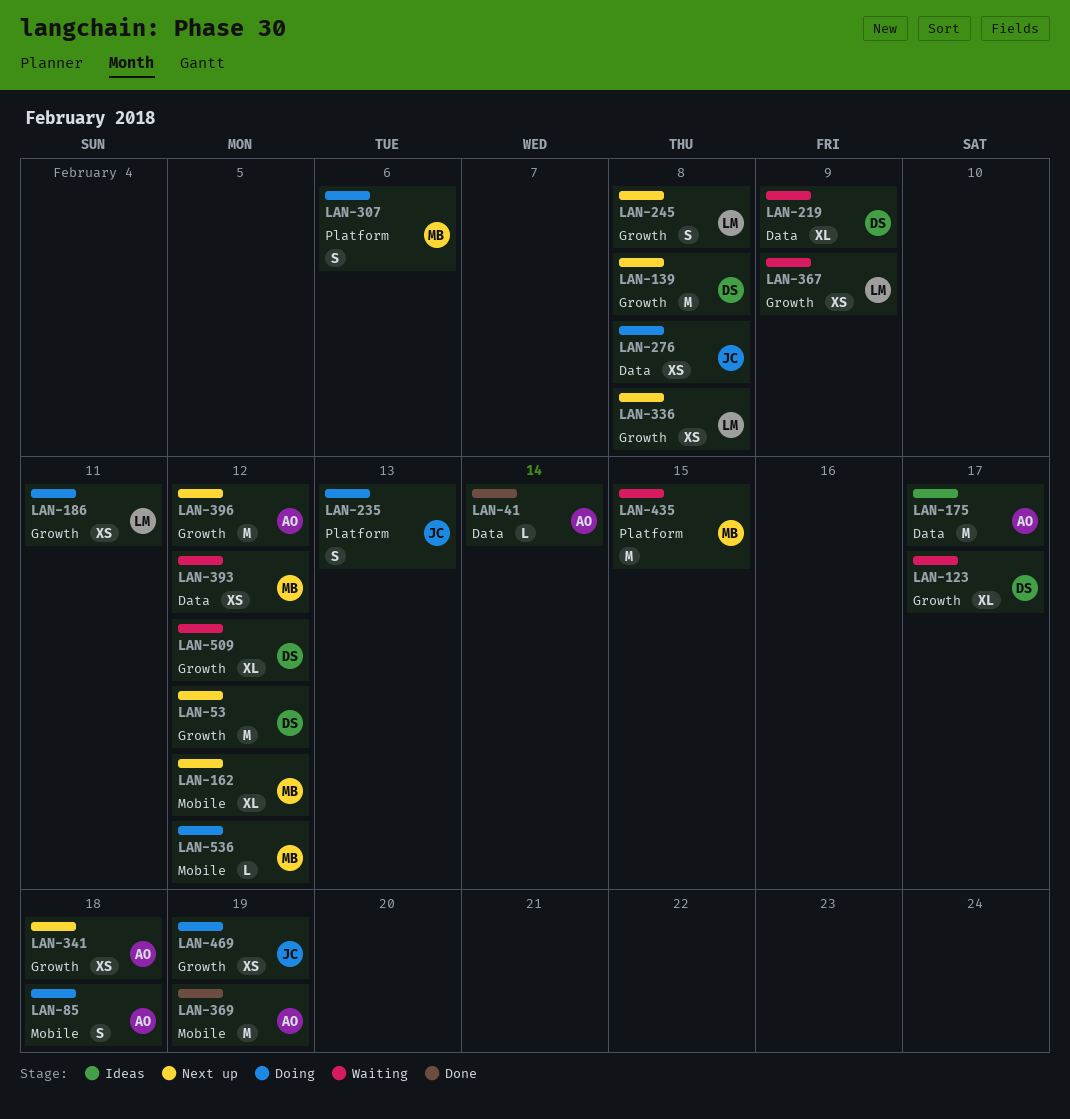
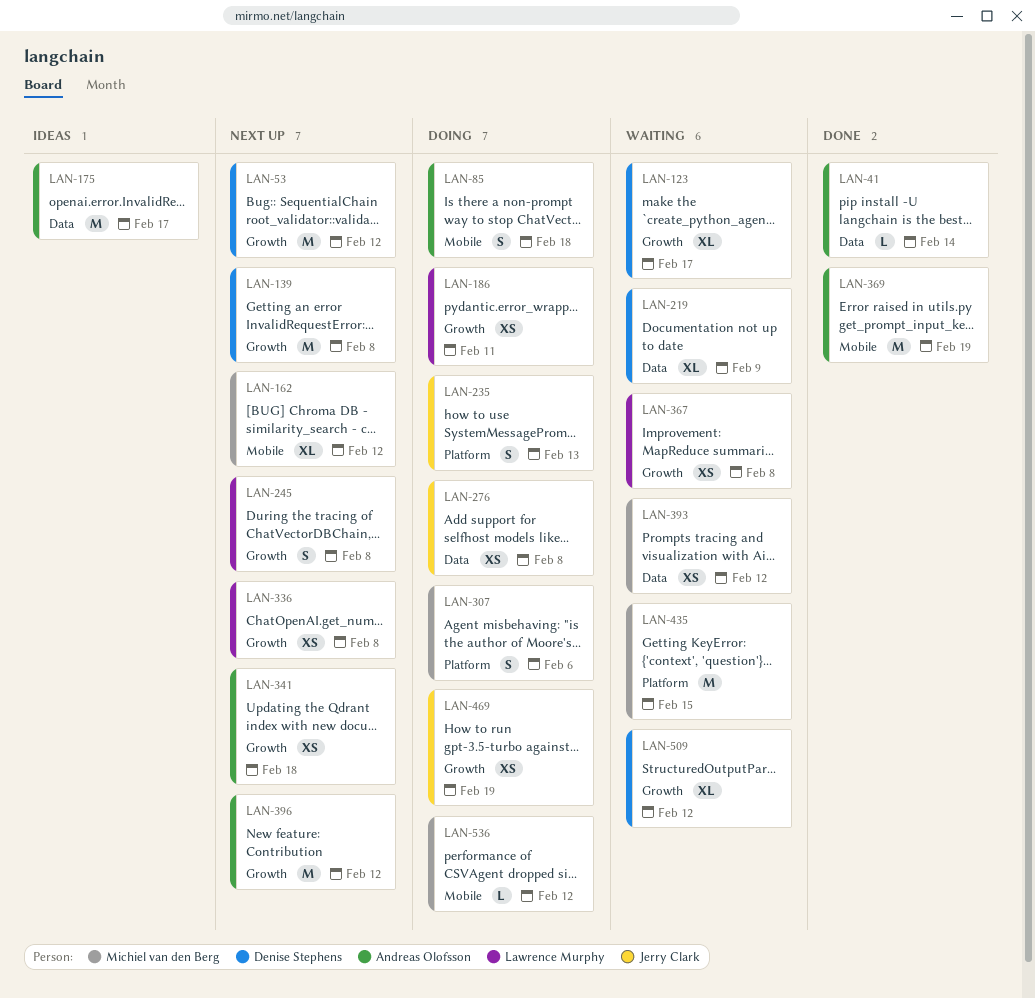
LAN-367, due: Feb 9 -> Feb 8

